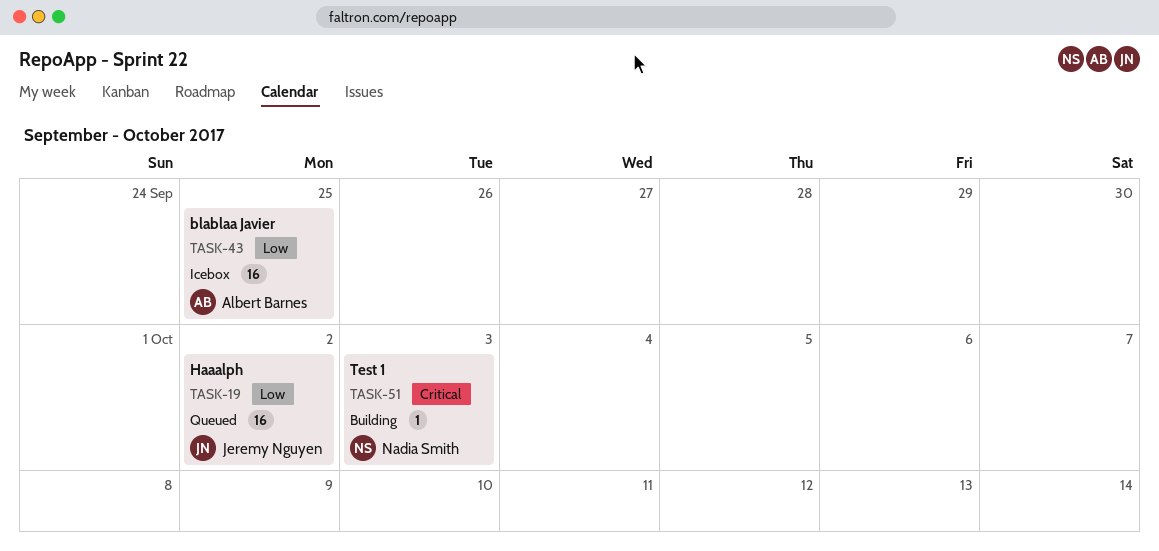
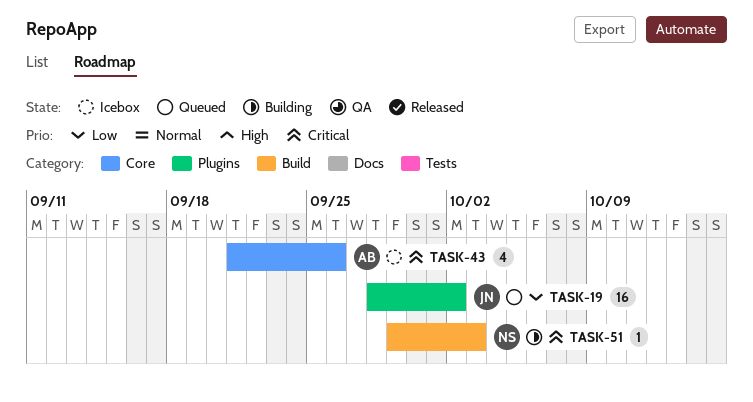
TASK-43, priority: Low -> Critical
TASK-43, estimate: 16 -> 4
TASK-43, due: Sep 25 -> Sep 26

